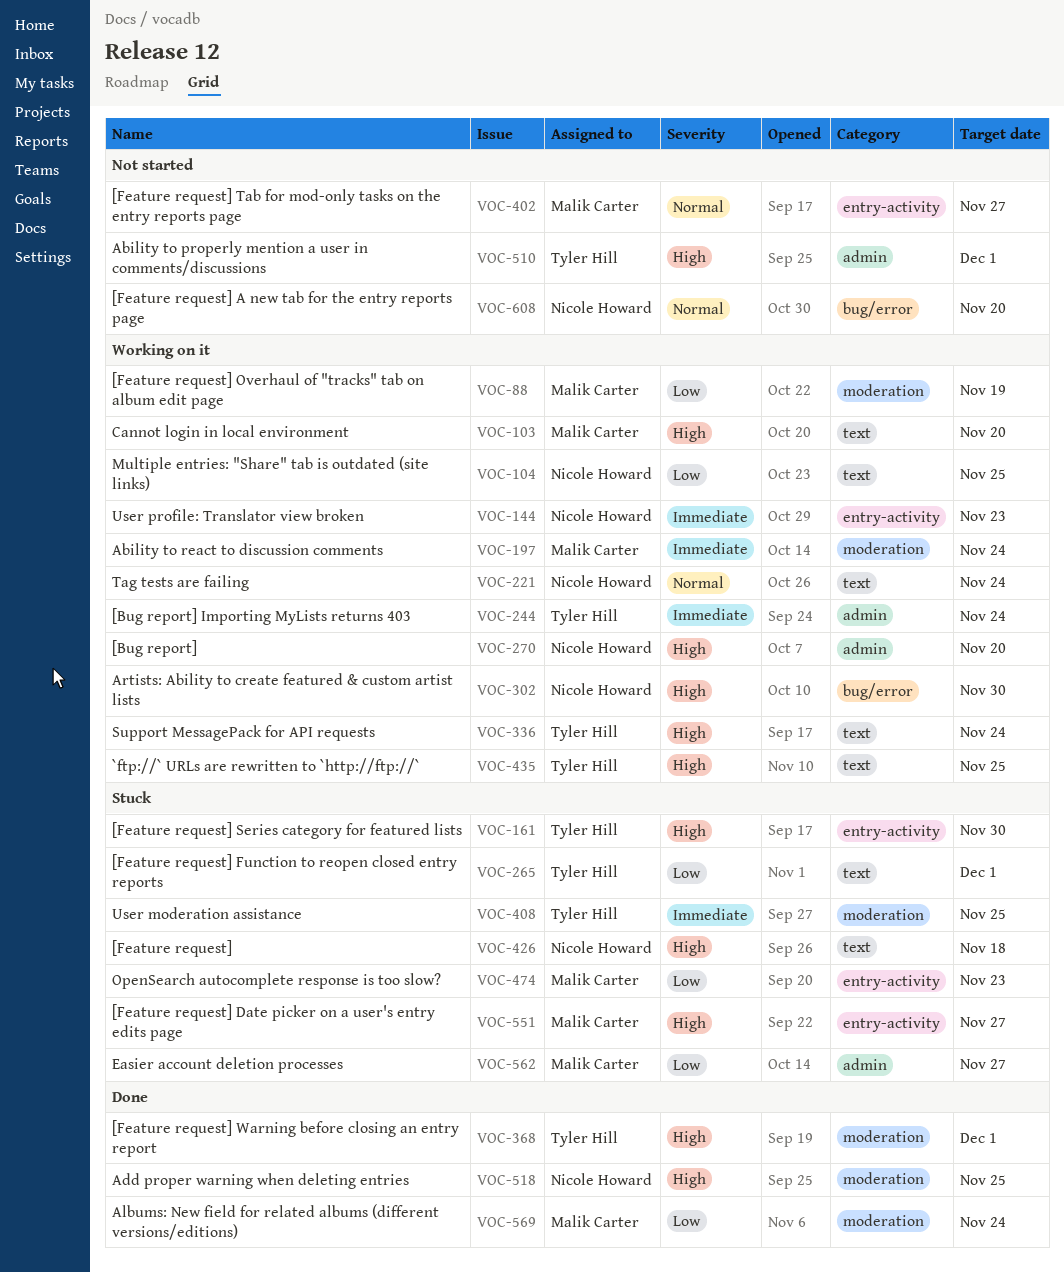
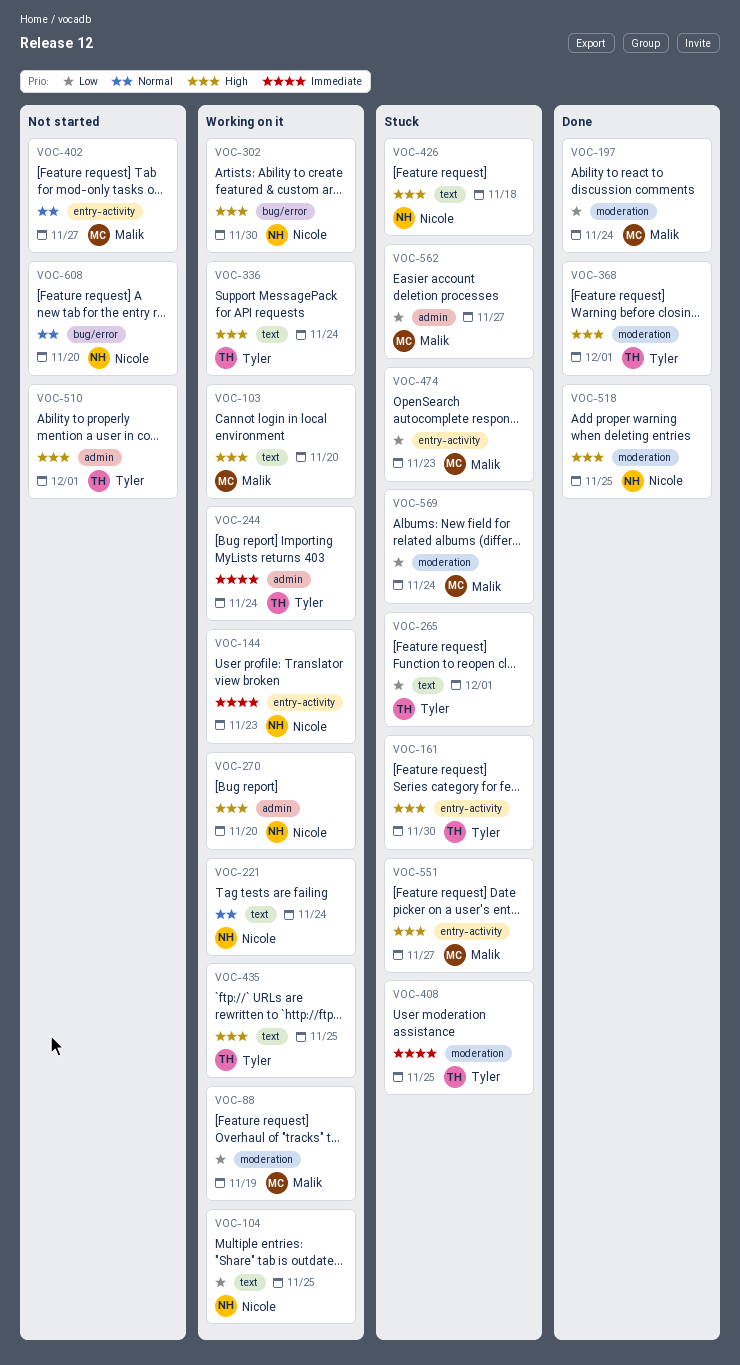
VOC-197, status: Working on it -> Done
VOC-197, priority: Immediate -> Low
VOC-569, status: Done -> Stuck

